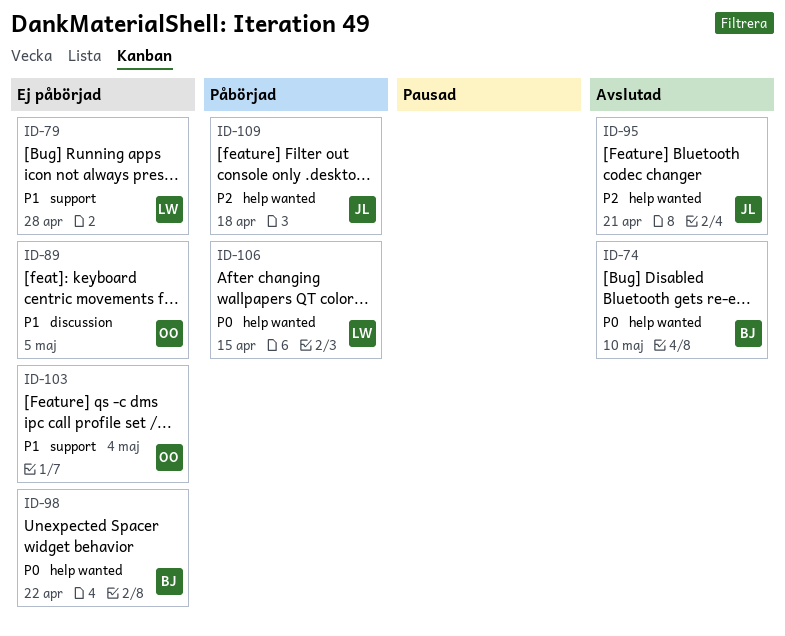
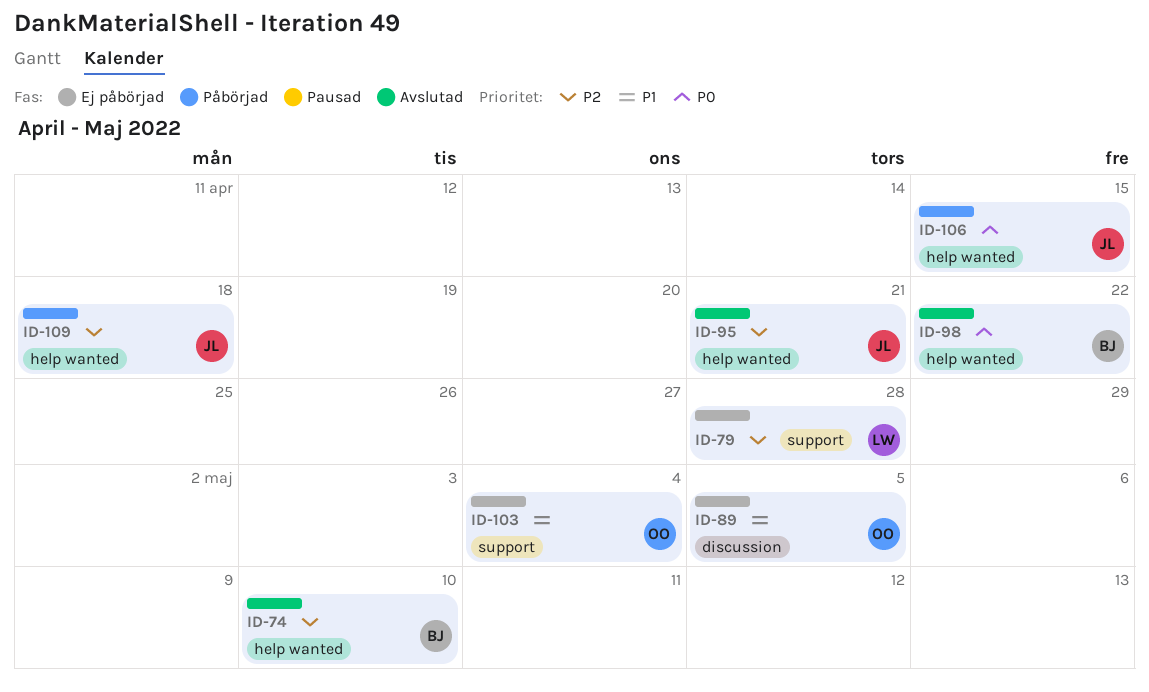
ID-74, priority: P0 -> P2
ID-79, priority: P1 -> P2
ID-98, status: Ej påbörjad -> Avslutad
ID-106, owner: LW -> JL

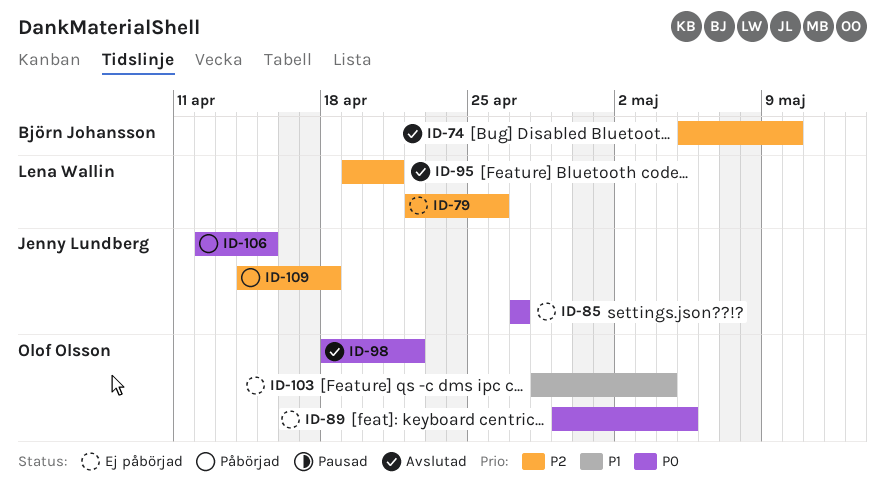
ID-79, due: Apr 28 -> Apr 26
ID-85: none -> present
ID-89, priority: P1 -> P0
ID-95, owner: Jenny Lundberg -> Lena Wallin
ID-98, owner: Björn Johansson -> Olof Olsson

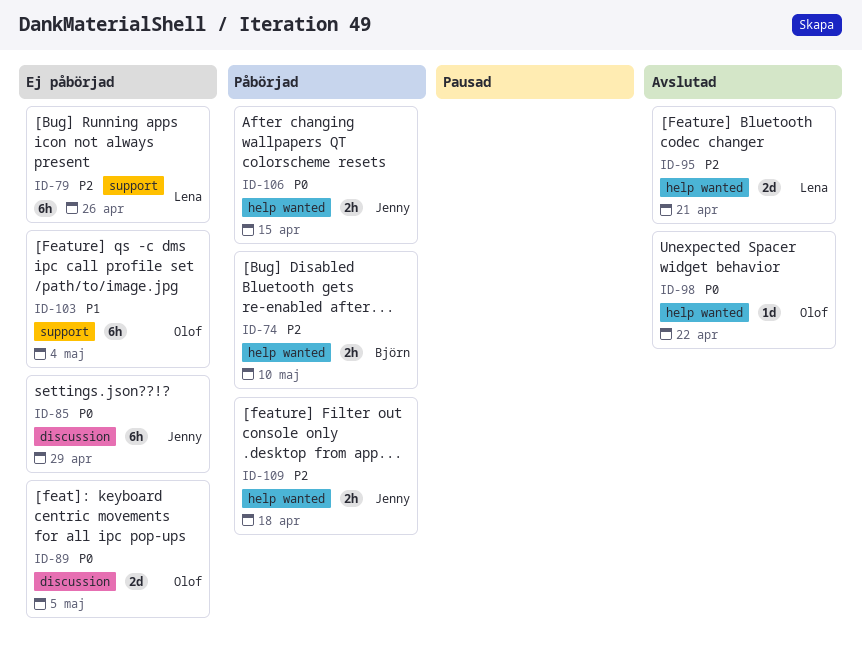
ID-74, status: Avslutad -> Påbörjad
ID-85, due: Apr 27 -> Apr 29

